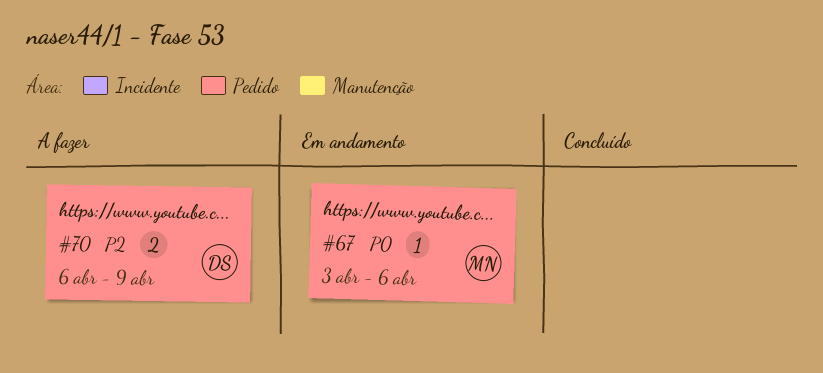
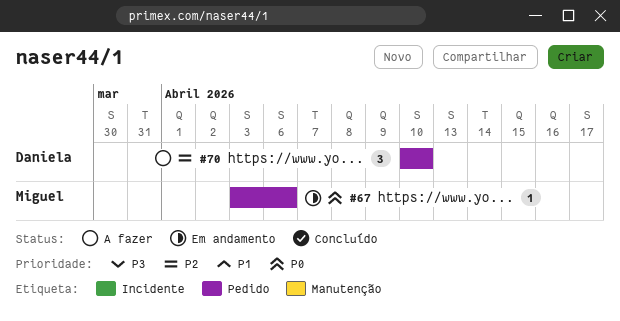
#70, estimate: 2 -> 3
#70, start: Apr 6 -> Apr 10
#70, due: Apr 9 -> Apr 10

